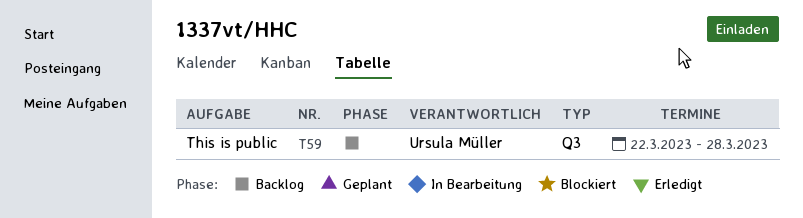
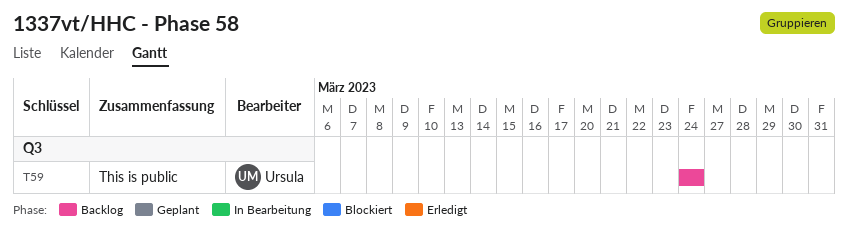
T59, start: Mar 22 -> Mar 24
T59, due: Mar 28 -> Mar 24

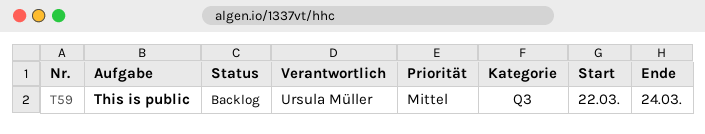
T59, start: Mar 24 -> Mar 22

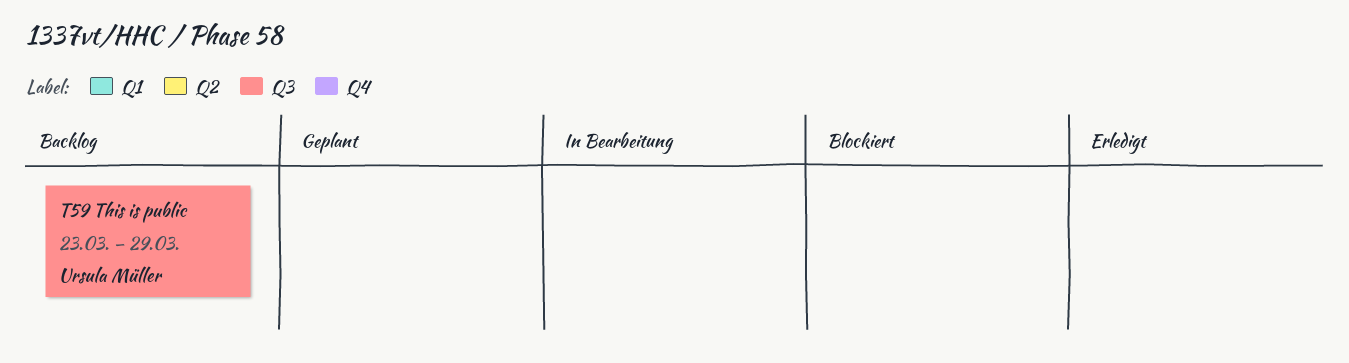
T59, start: Mar 22 -> Mar 23
T59, due: Mar 24 -> Mar 29

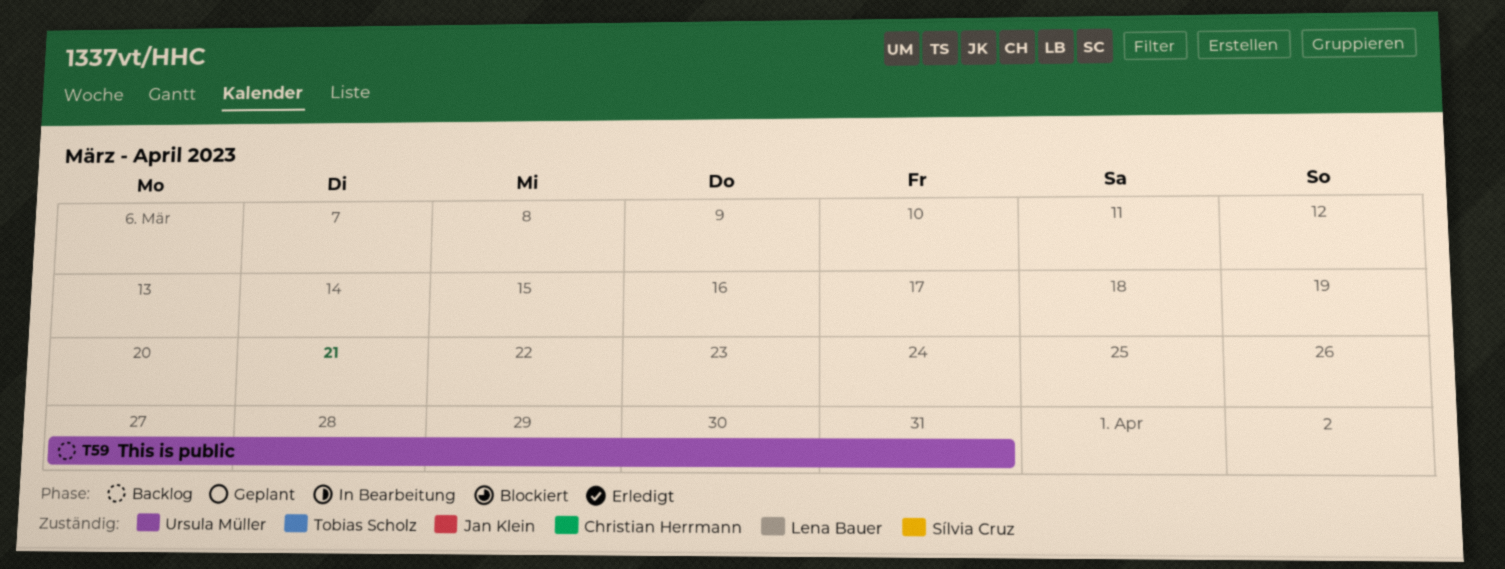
T59, start: Mar 23 -> Mar 27
T59, due: Mar 29 -> Mar 31

